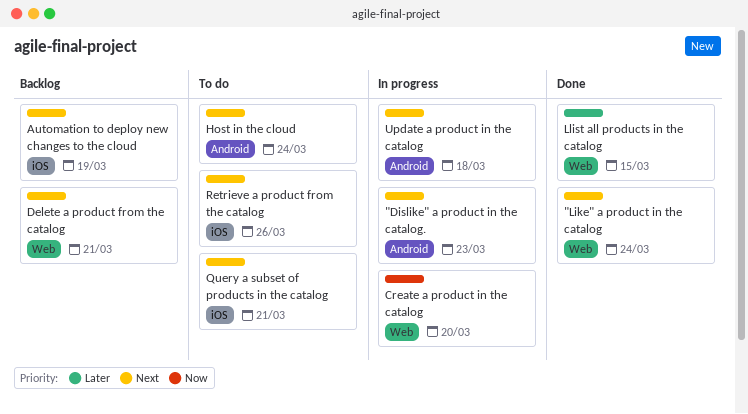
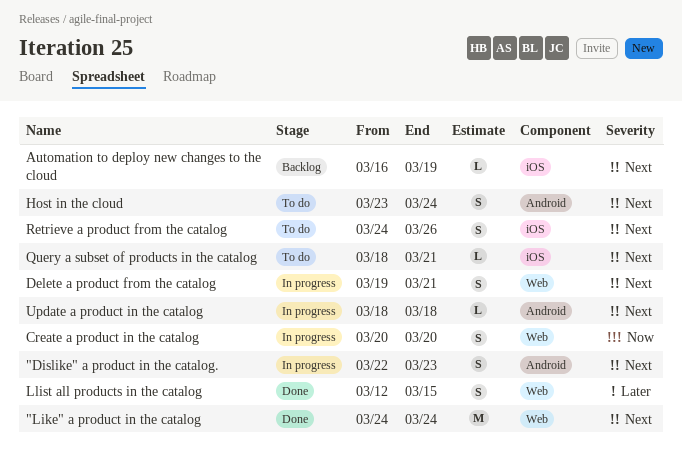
Delete a product from the catalog, status: Backlog -> In progress

